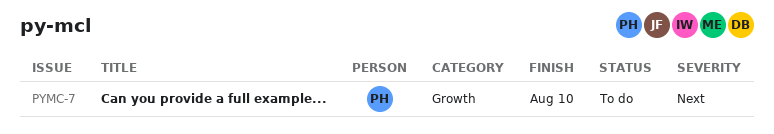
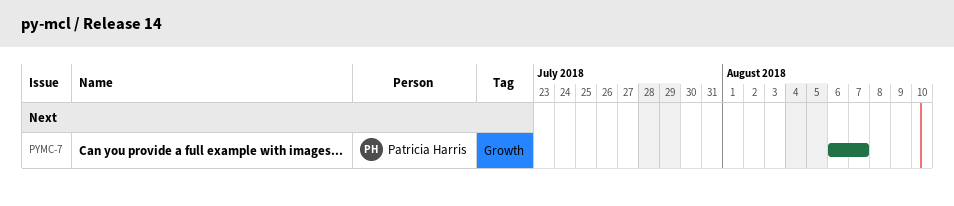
PYMC-7, due: Aug 10 -> Aug 7

